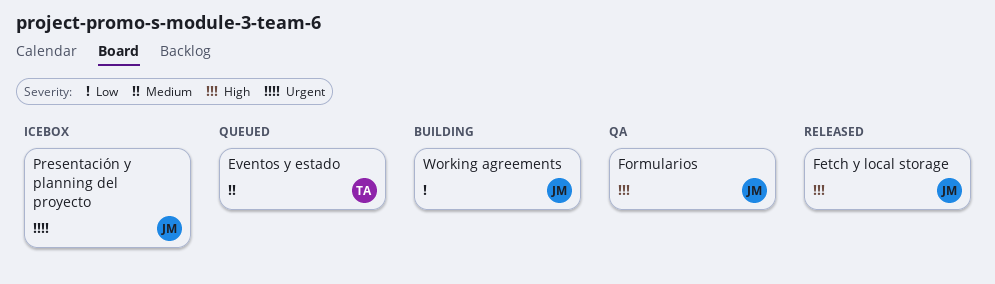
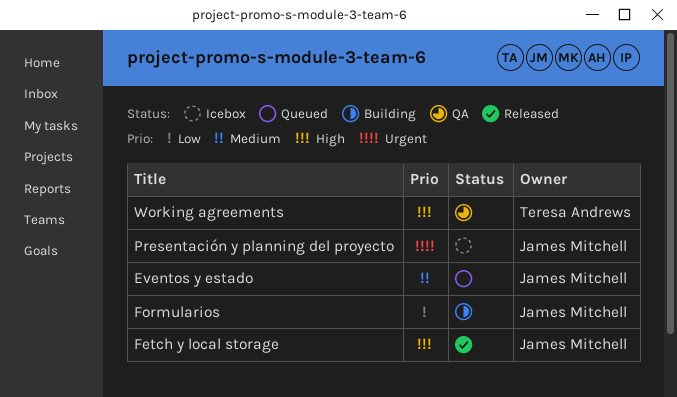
Eventos y estado, owner: Teresa Andrews -> James Mitchell
Formularios, status: QA -> Building
Formularios, priority: High -> Low
Working agreements, status: Building -> QA
Working agreements, owner: James Mitchell -> Teresa Andrews
Working agreements, priority: Low -> High

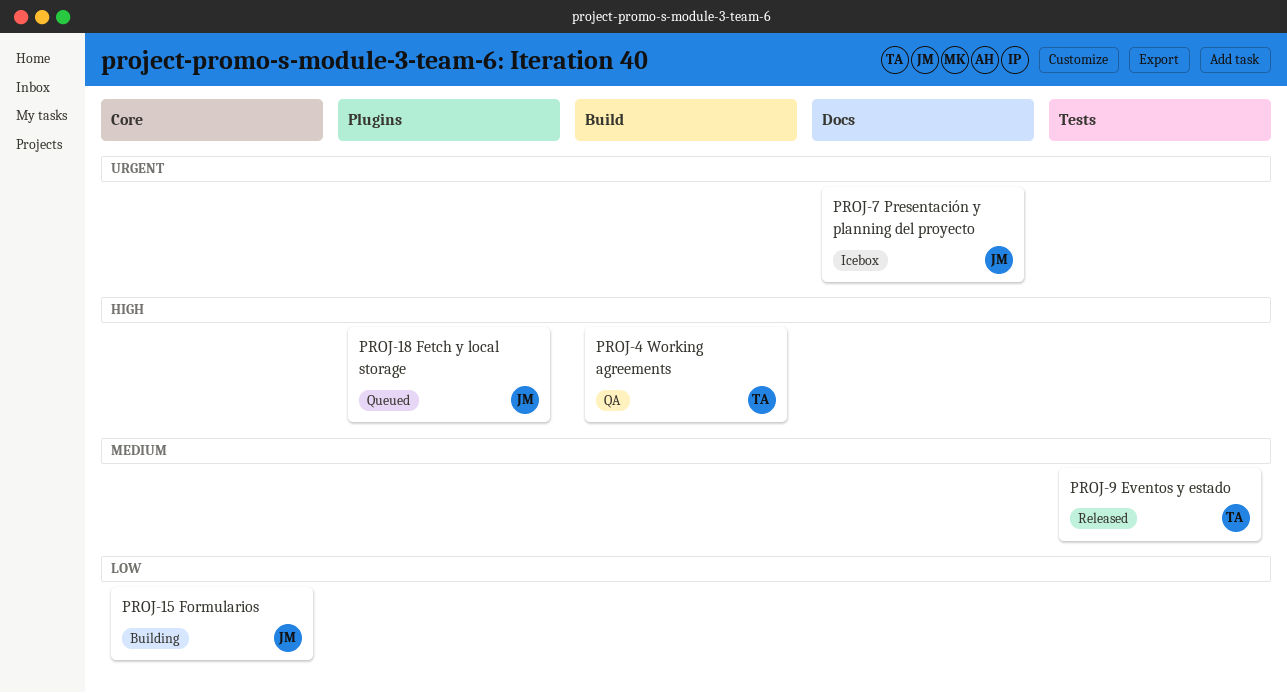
Eventos y estado, status: Queued -> Released
Eventos y estado, owner: James Mitchell -> Teresa Andrews
Fetch y local storage, status: Released -> Queued

